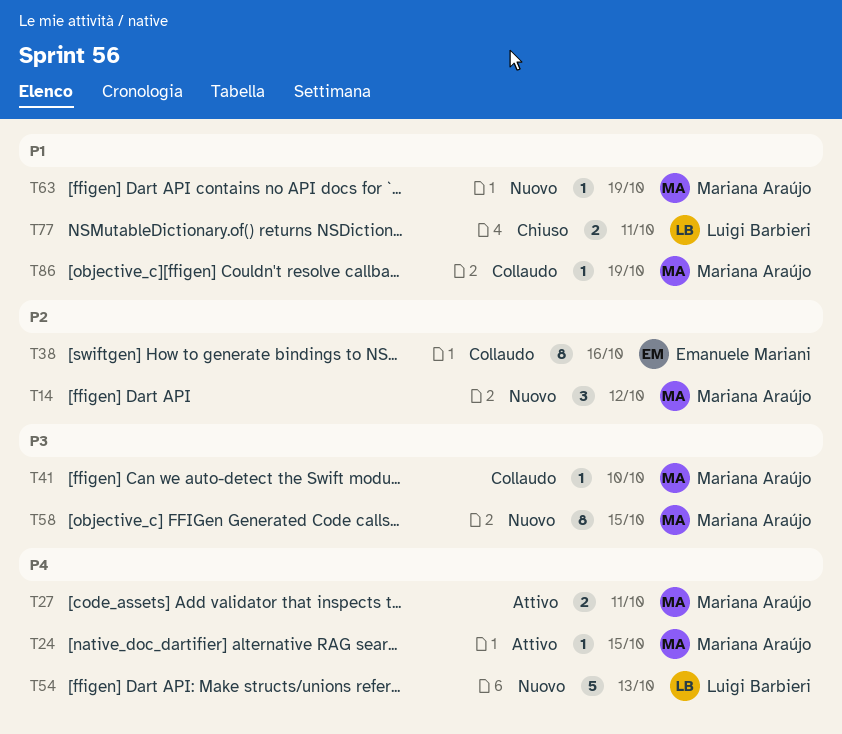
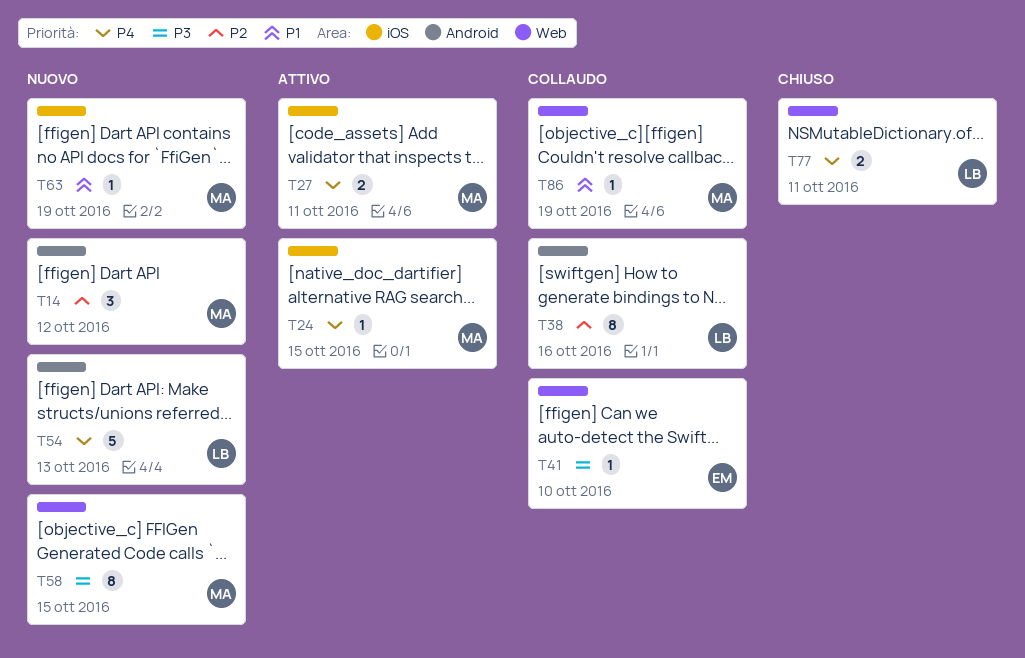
T38, owner: Emanuele Mariani -> Luigi Barbieri
T41, owner: Mariana Araújo -> Emanuele Mariani
T77, priority: P1 -> P4

